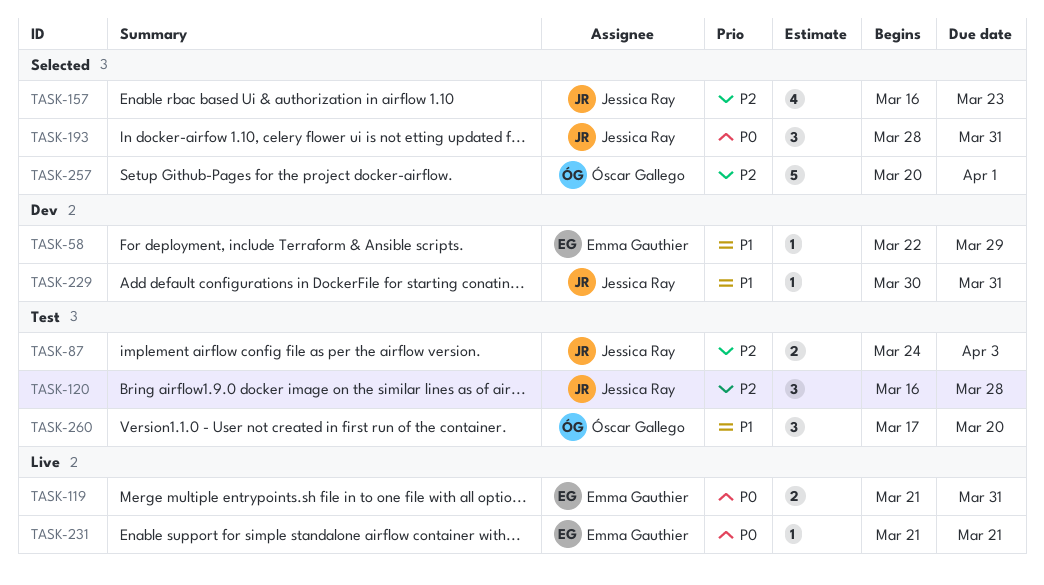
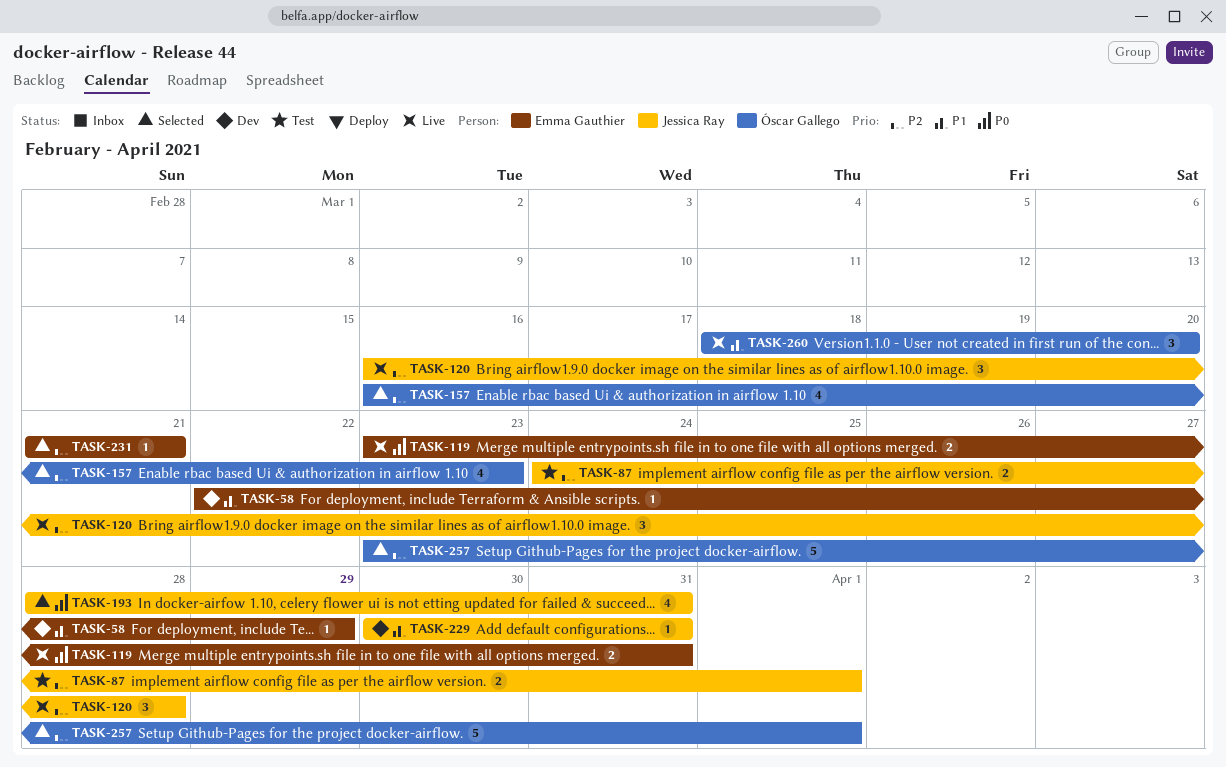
TASK-87, due: Apr 3 -> Apr 1
TASK-119, start: Mar 21 -> Mar 23
TASK-120, status: Test -> Live
TASK-157, owner: Jessica Ray -> Óscar Gallego
TASK-193, estimate: 3 -> 4
TASK-231, status: Live -> Selected
TASK-231, priority: P0 -> P2
TASK-257, start: Mar 20 -> Mar 23
TASK-260, status: Test -> Live
TASK-260, start: Mar 17 -> Mar 18

